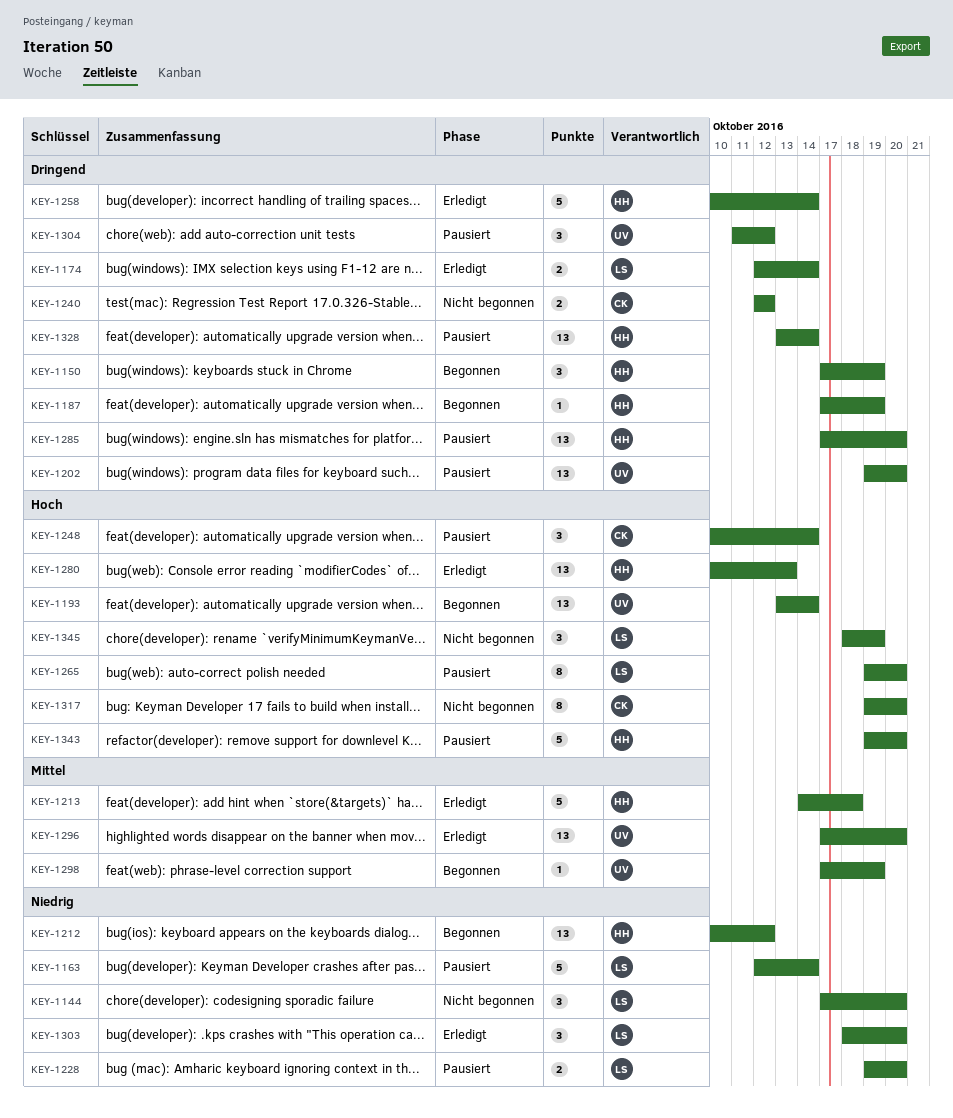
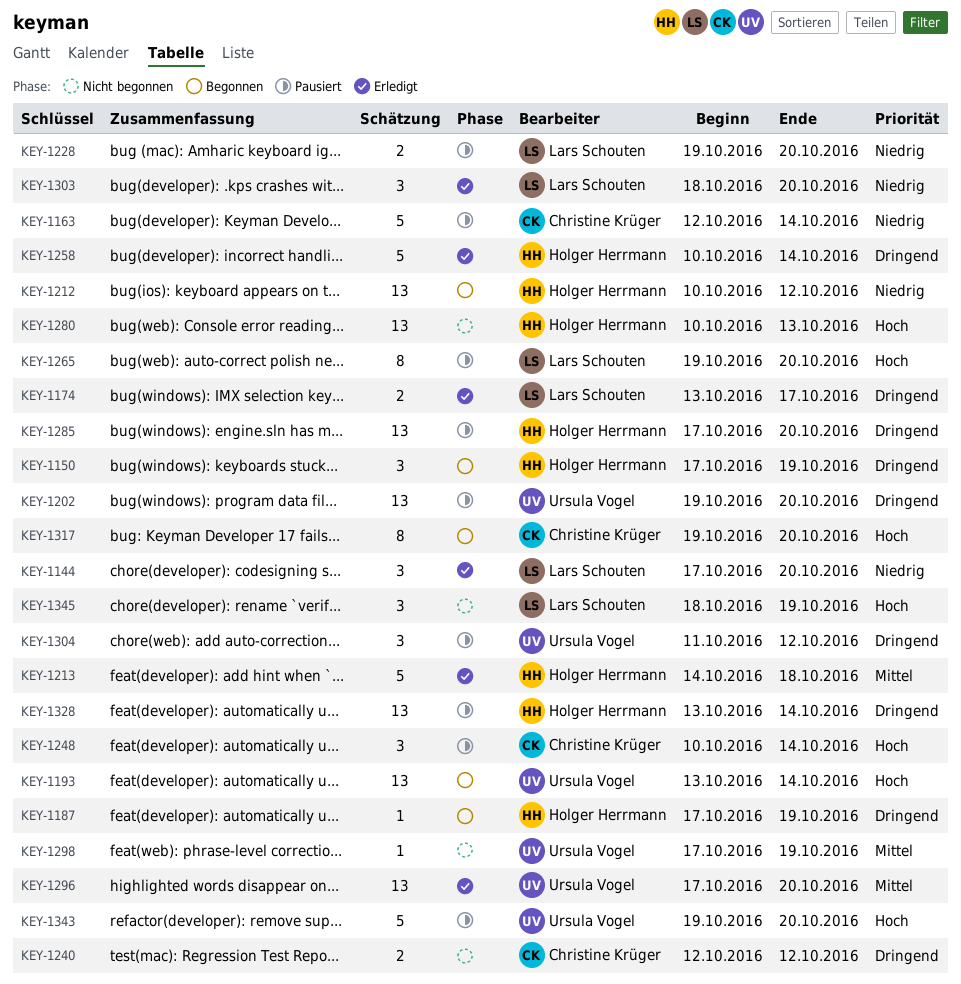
KEY-1144, status: Nicht begonnen -> Erledigt
KEY-1163, owner: Lars Schouten -> Christine Krüger
KEY-1174, start: Oct 12 -> Oct 13
KEY-1174, due: Oct 14 -> Oct 17
KEY-1280, status: Erledigt -> Nicht begonnen
KEY-1298, status: Begonnen -> Nicht begonnen
KEY-1317, status: Nicht begonnen -> Begonnen
KEY-1343, owner: Holger Herrmann -> Ursula Vogel

